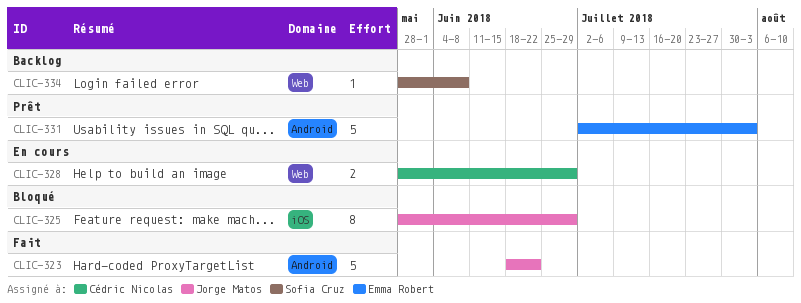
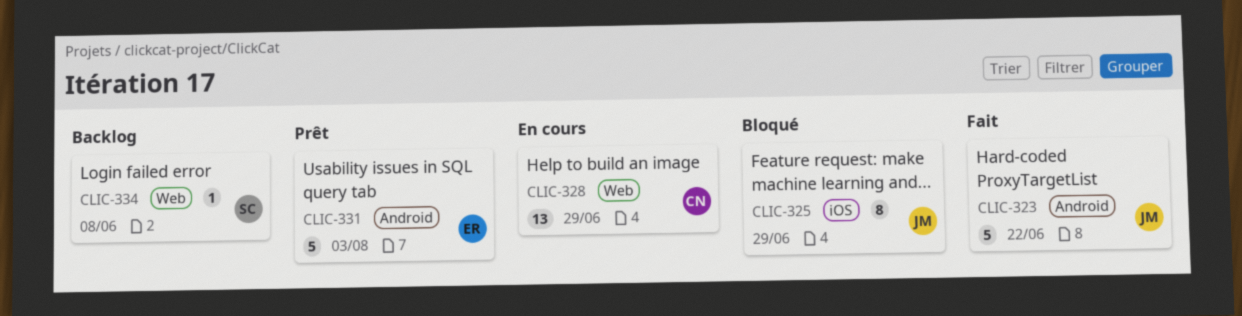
CLIC-328, estimate: 2 -> 13

